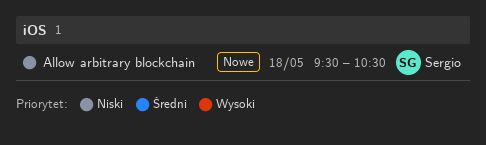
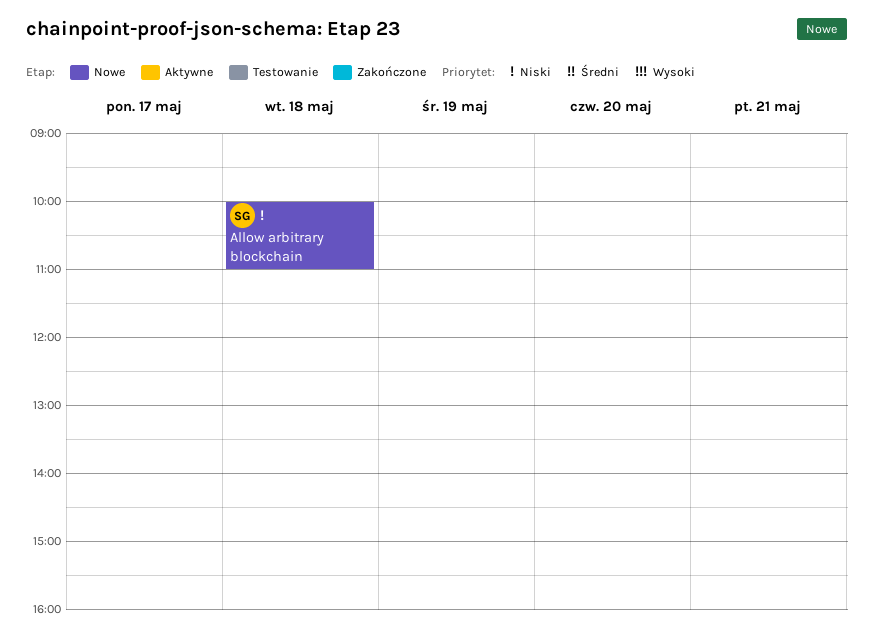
Allow arbitrary blockchain, begins: 09:30 -> 10:00
Allow arbitrary blockchain, ends: 10:30 -> 11:00

